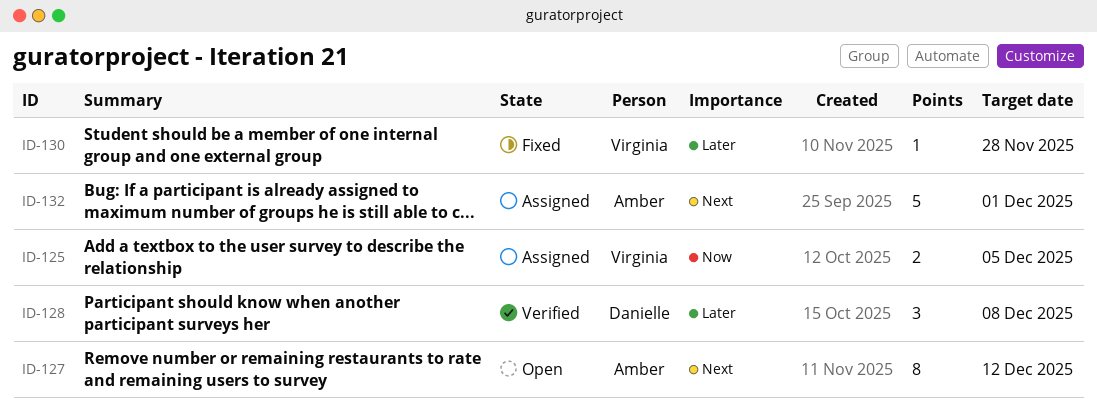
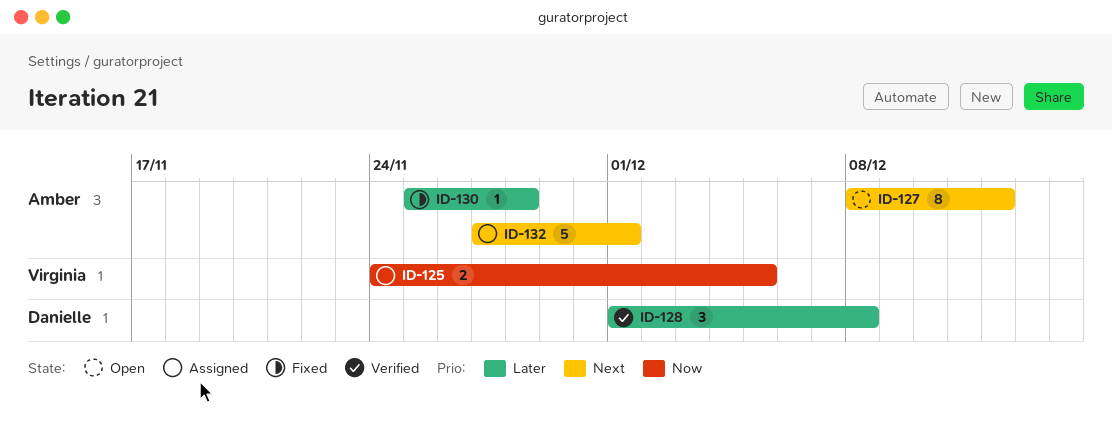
ID-130, owner: Virginia -> Amber

